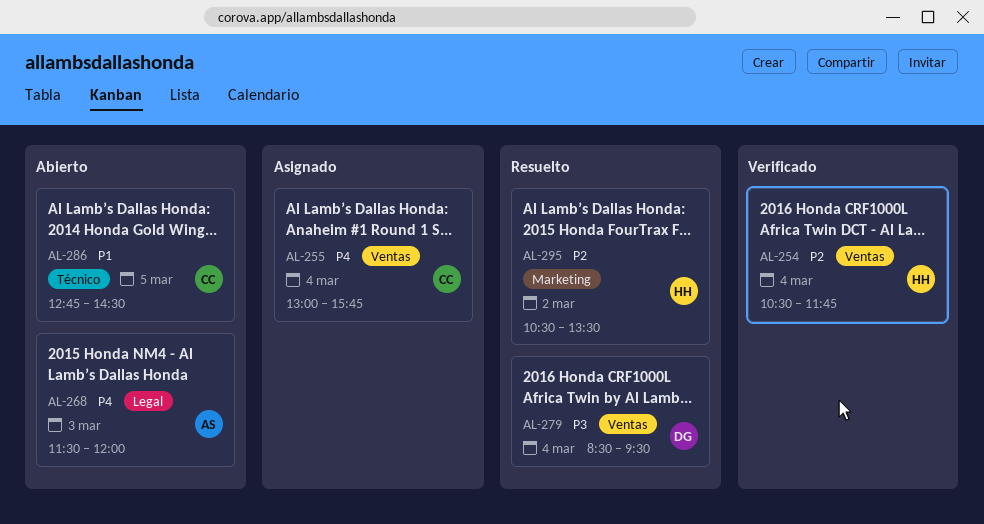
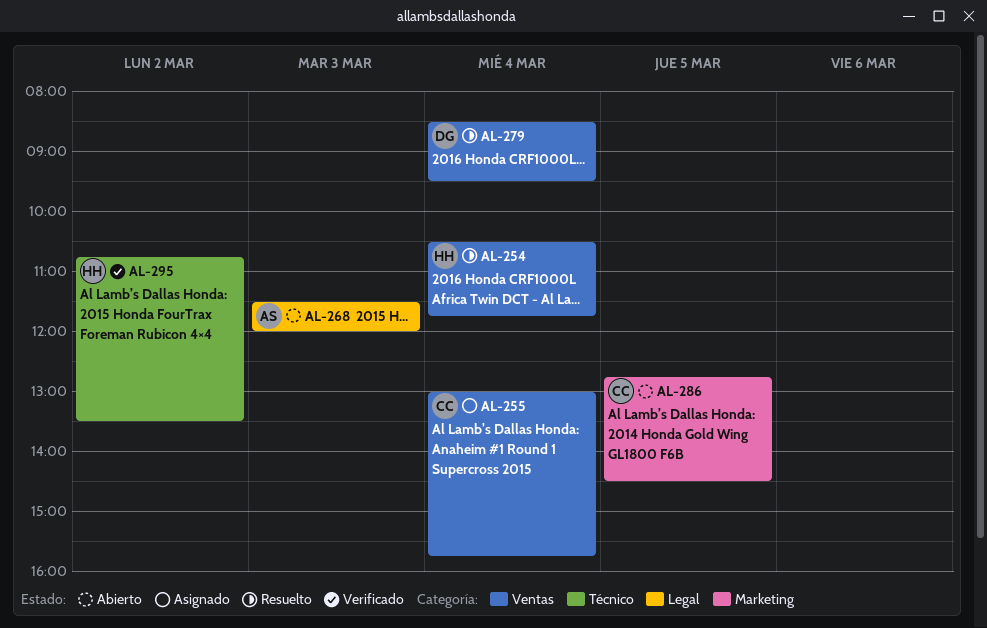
AL-254, status: Verificado -> Resuelto
AL-286, label: Técnico -> Marketing
AL-295, status: Resuelto -> Verificado
AL-295, label: Marketing -> Técnico
AL-295, begins: 10:30 -> 10:45

